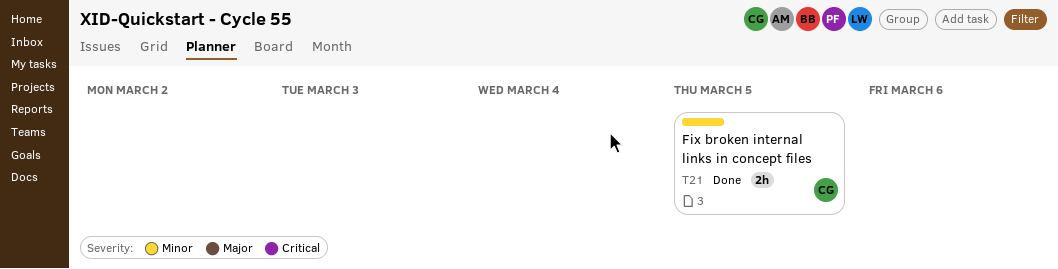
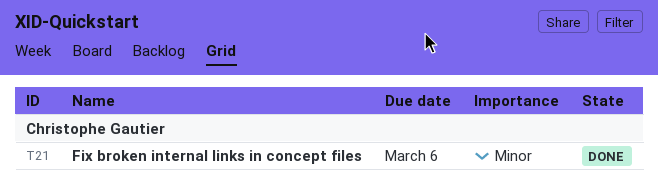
T21, due: Mar 5 -> Mar 6

